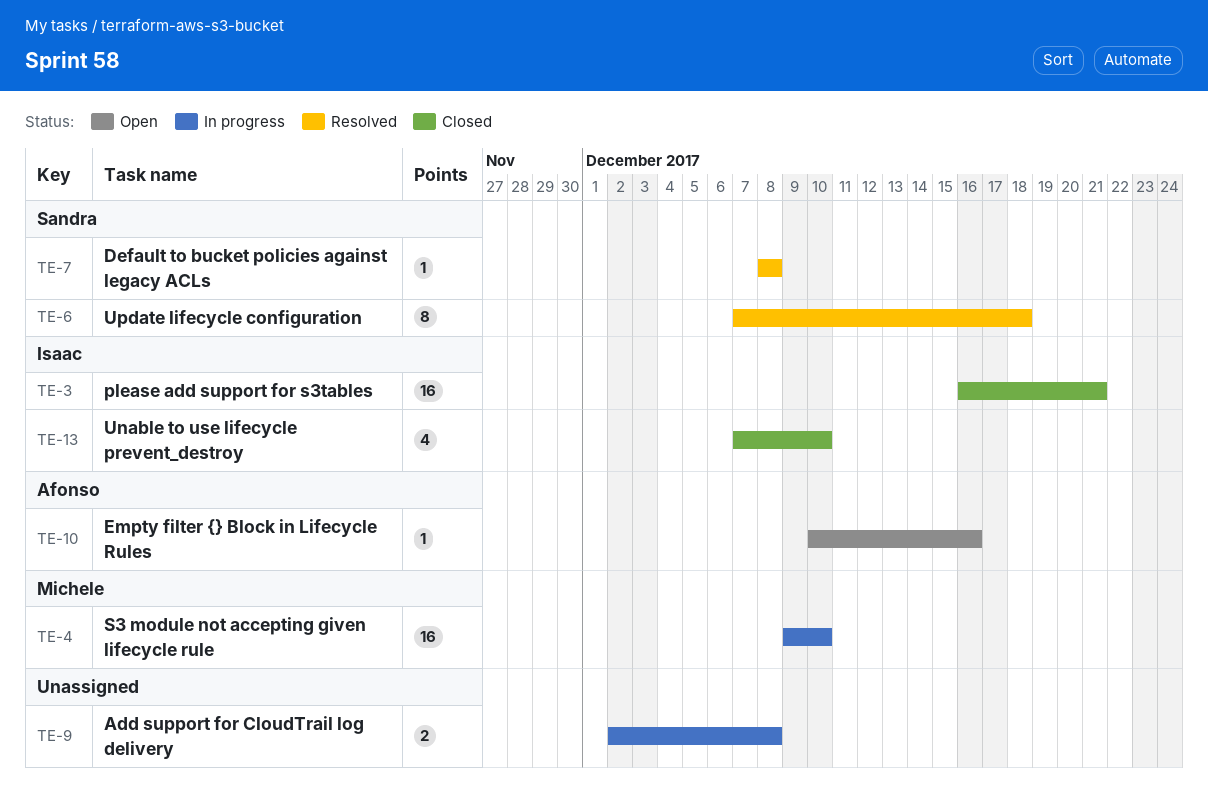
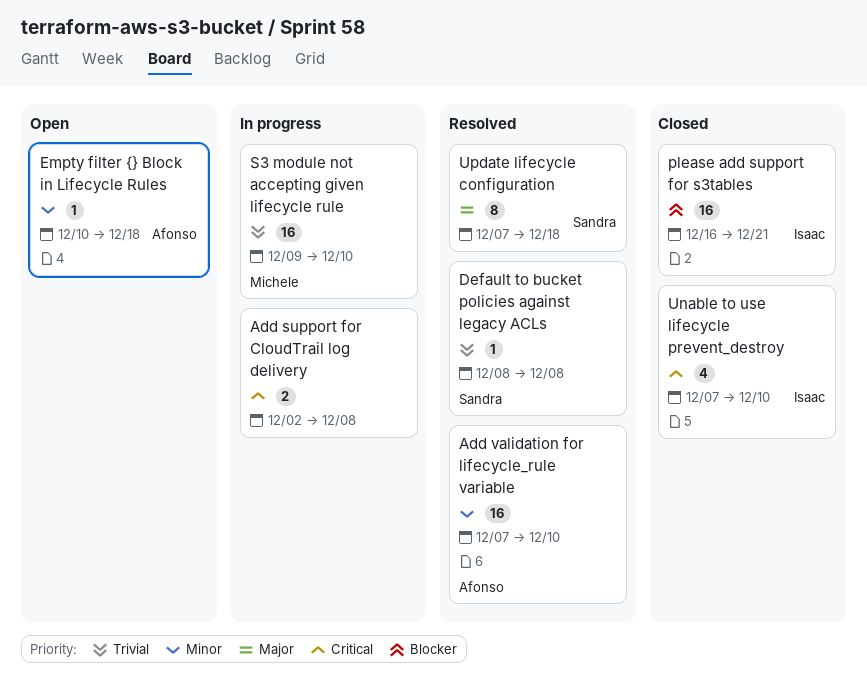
Add validation for lifecycle_rule variable: none -> present
Empty filter {} Block in Lifecycle Rules, due: Dec 16 -> Dec 18

